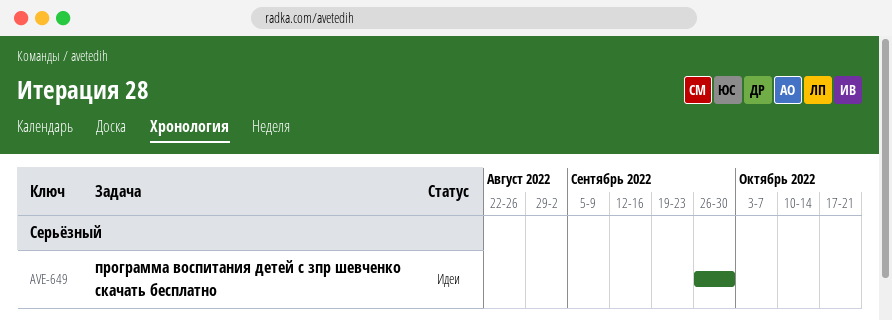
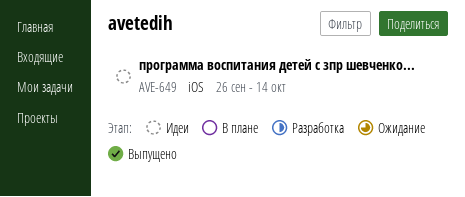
AVE-649, due: Sep 30 -> Oct 14

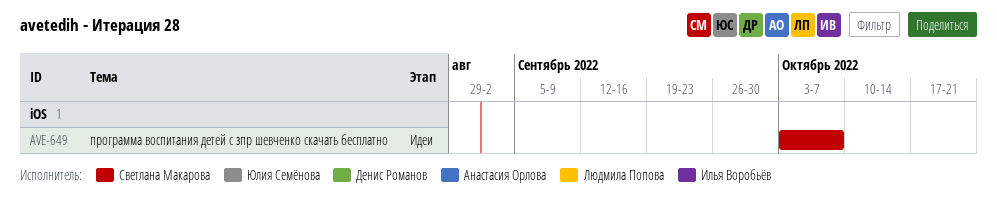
AVE-649, start: Sep 26 -> Oct 3
AVE-649, due: Oct 14 -> Oct 7

